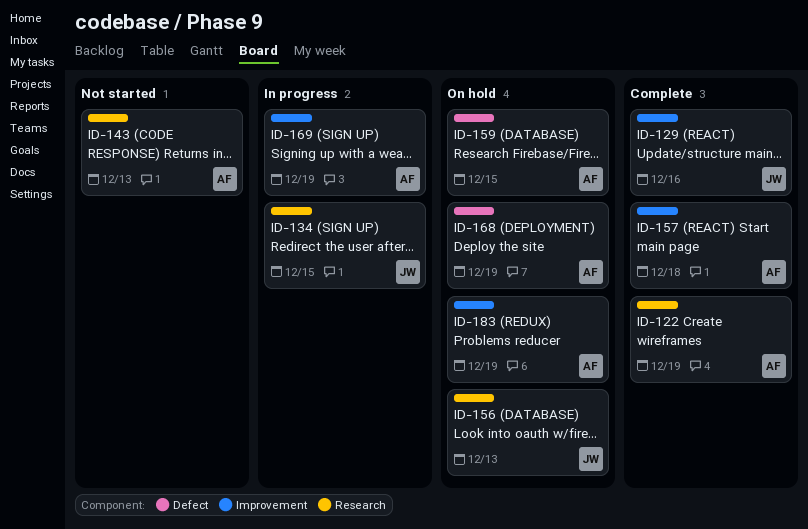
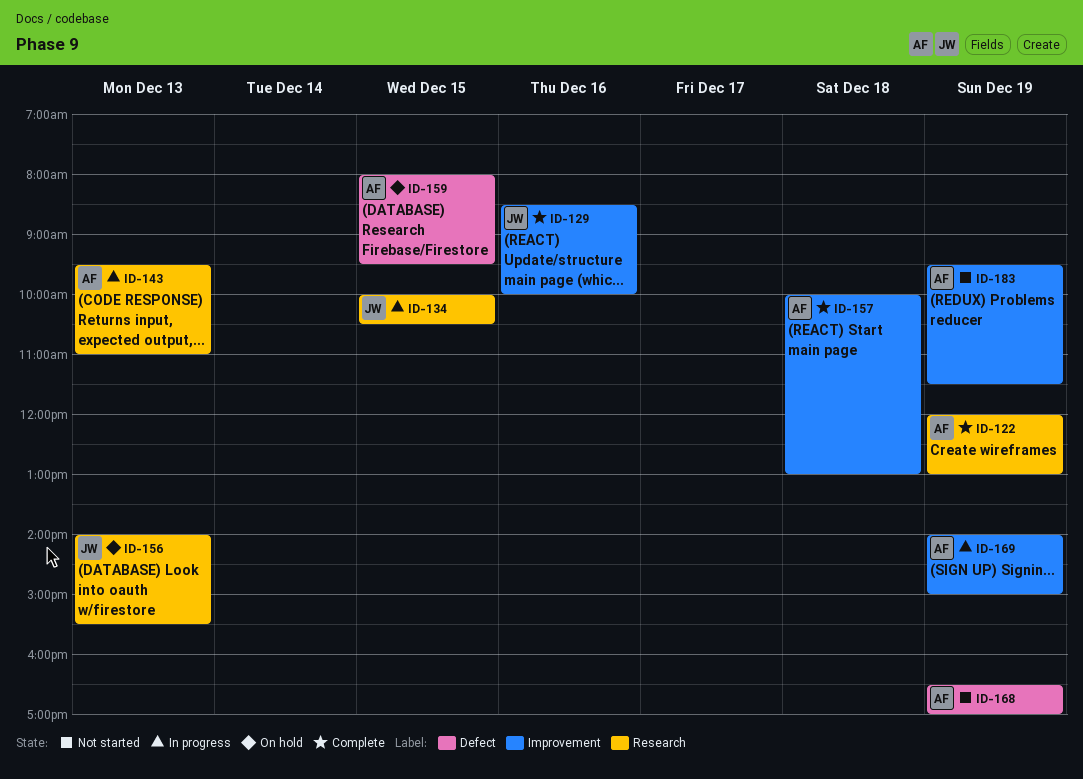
ID-143, status: Not started -> In progress
ID-168, status: On hold -> Not started
ID-183, status: On hold -> Not started

